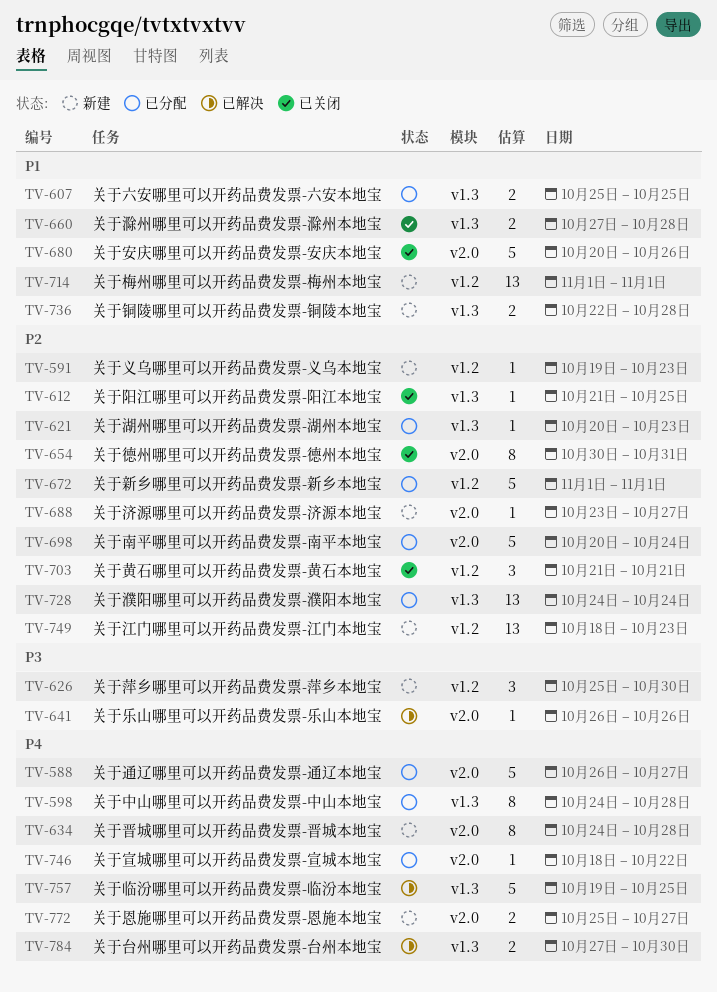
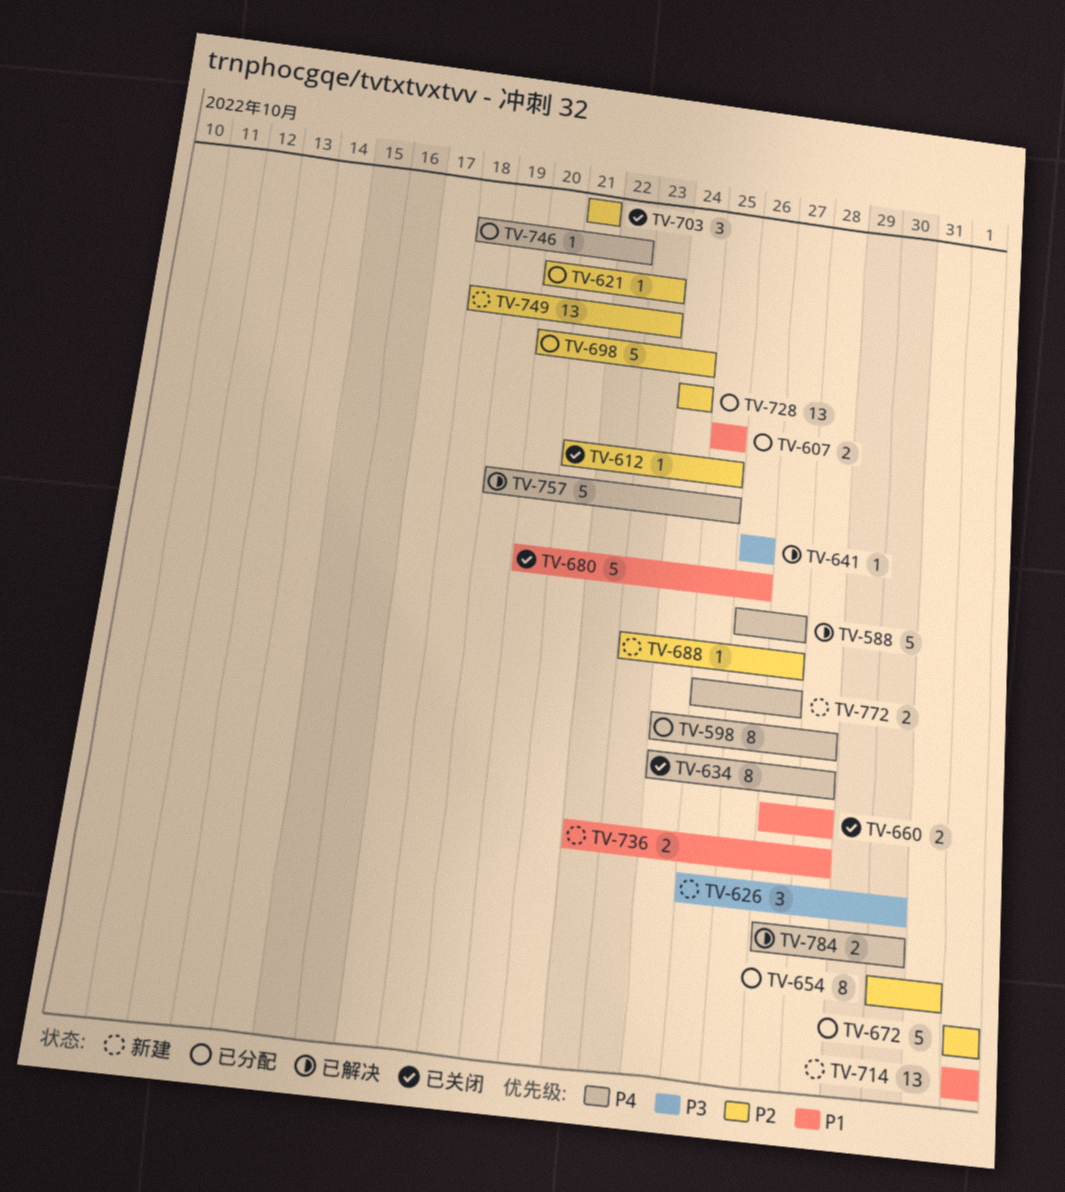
TV-588, status: 已分配 -> 已解决
TV-591: present -> none
TV-634, status: 新建 -> 已关闭
TV-654, status: 已关闭 -> 已分配

